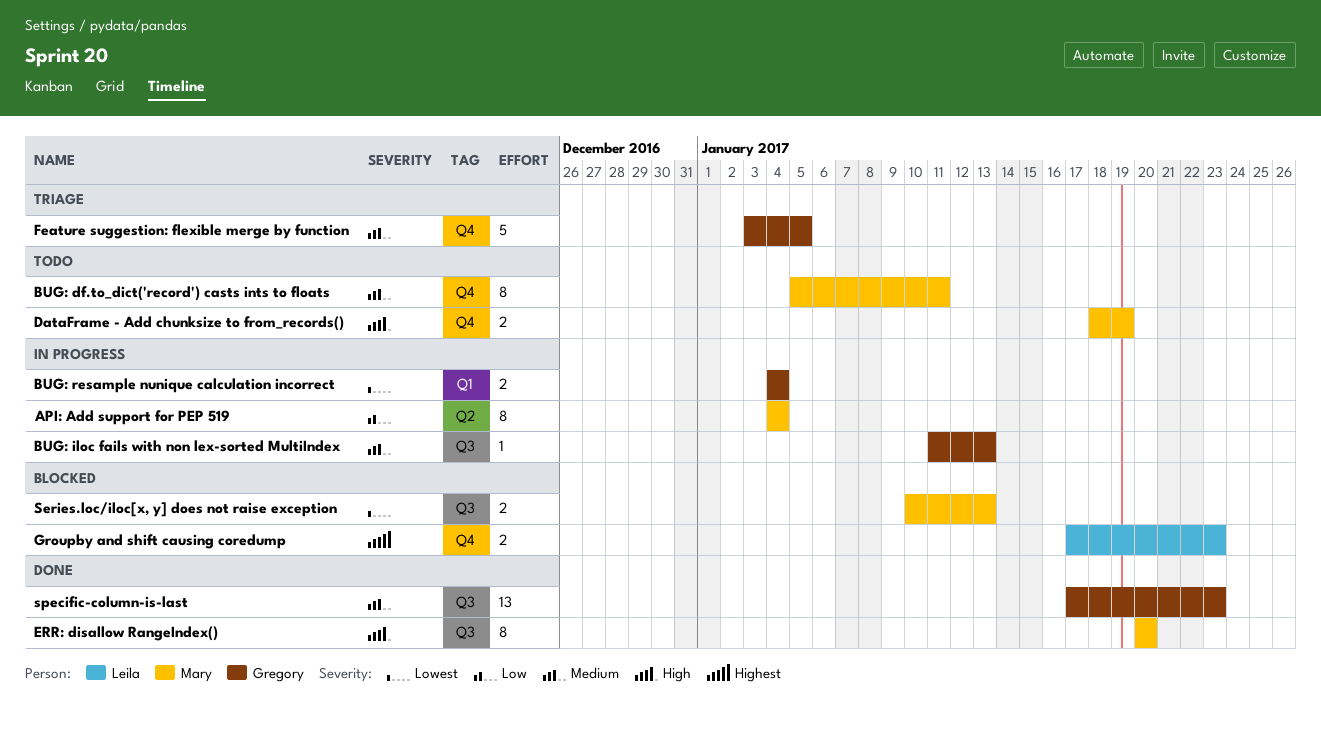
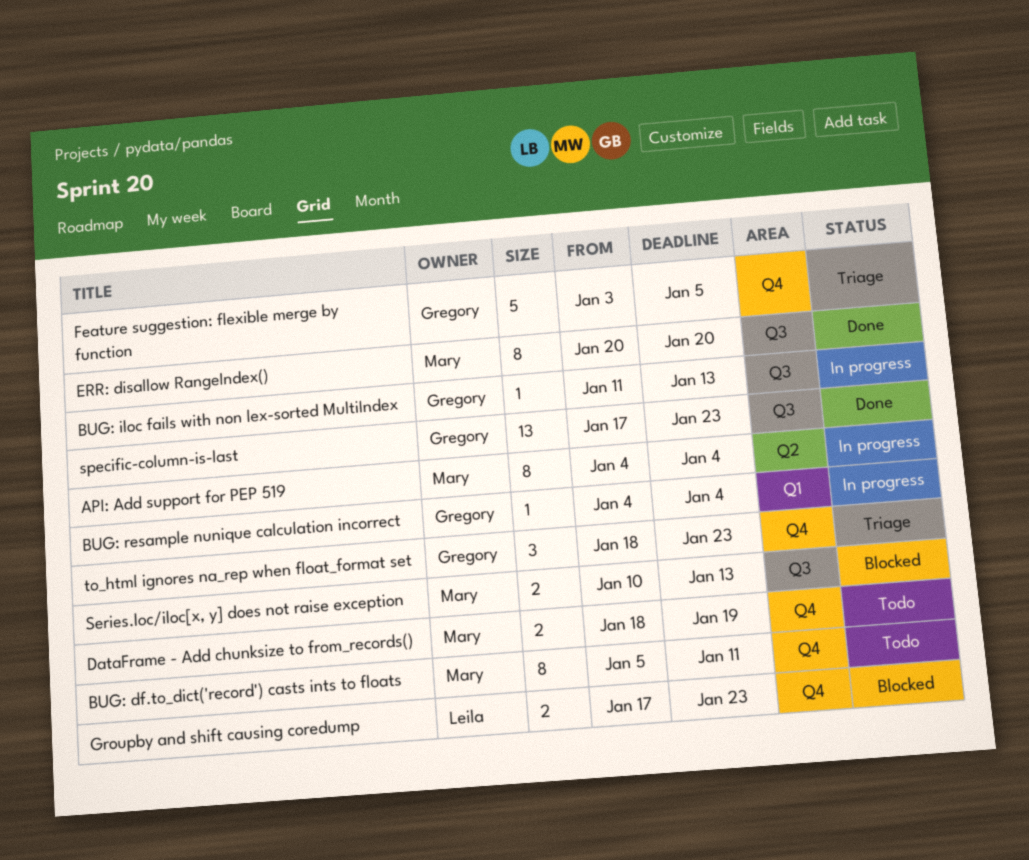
BUG: resample nunique calculation incorrect, estimate: 2 -> 1
to_html ignores na_rep when float_format set: none -> present

